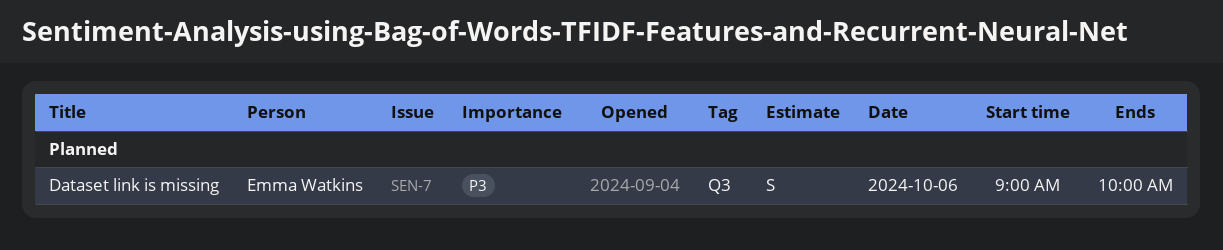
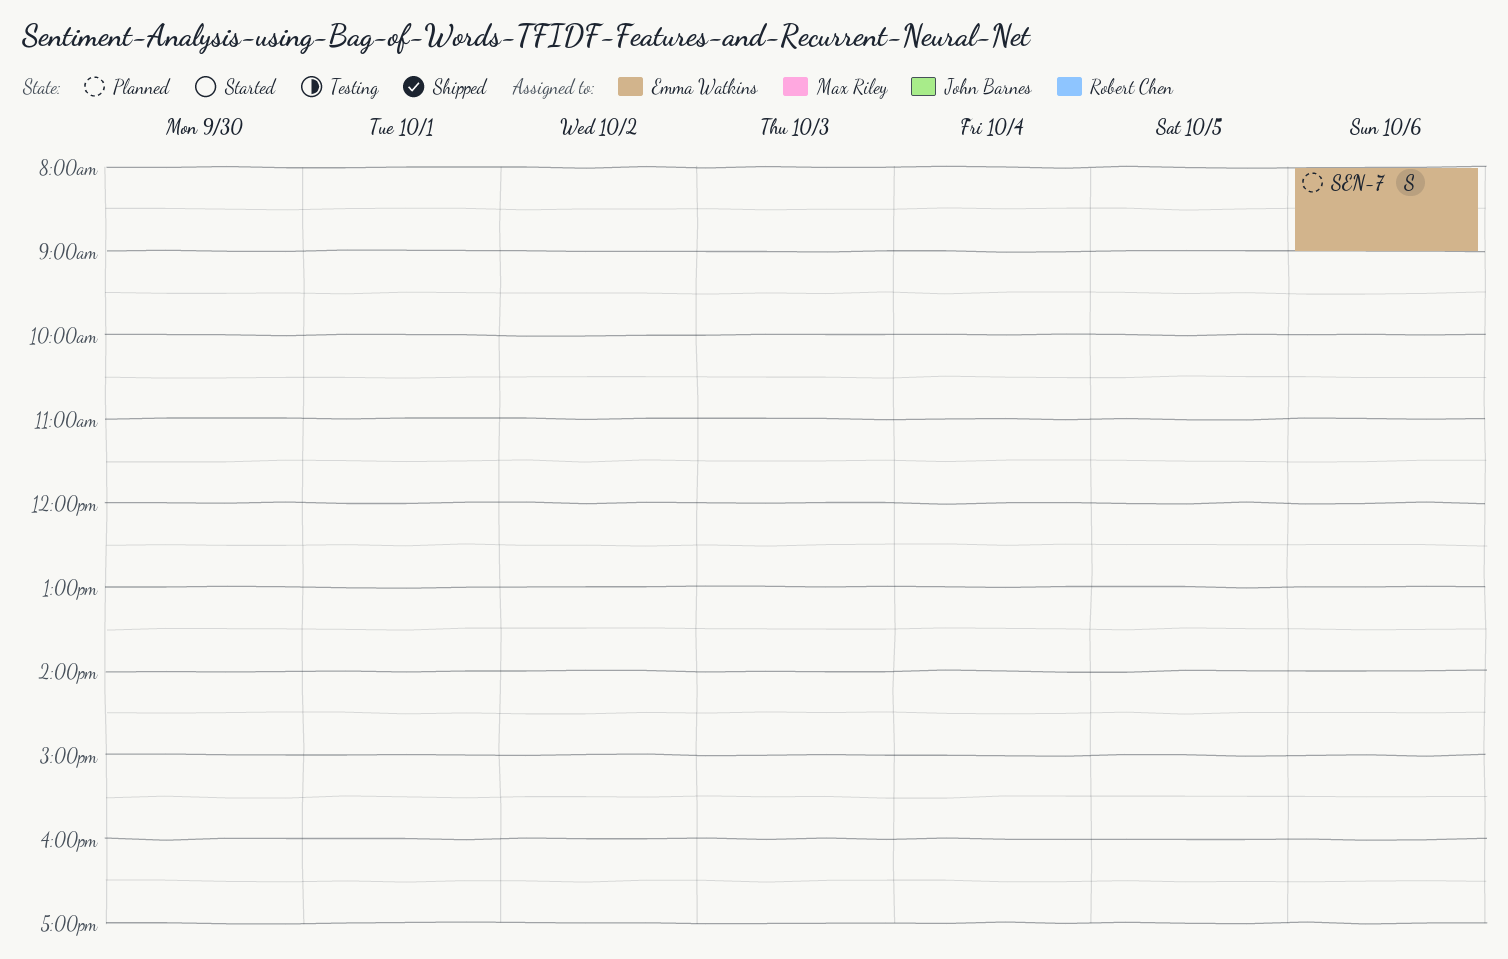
SEN-7, begins: 09:00 -> 08:00
SEN-7, ends: 10:00 -> 09:00

